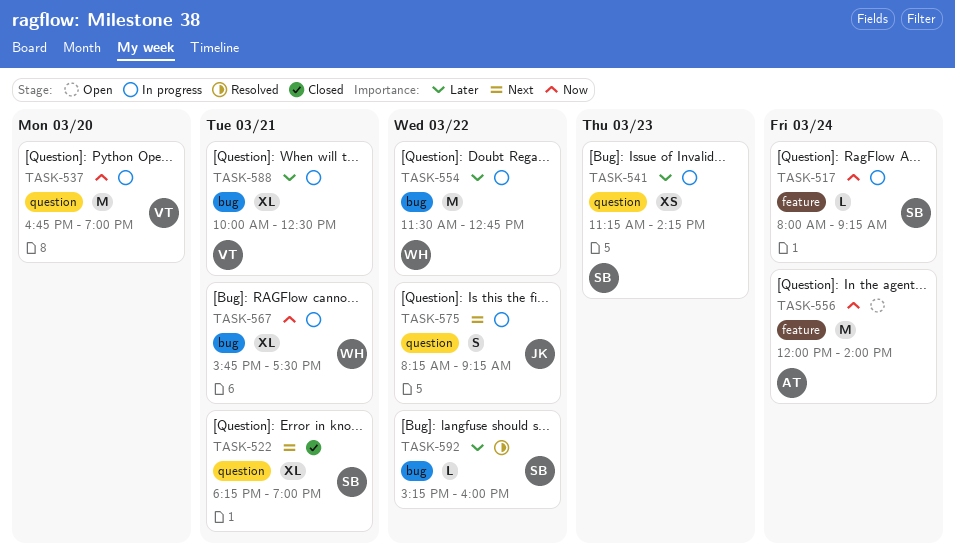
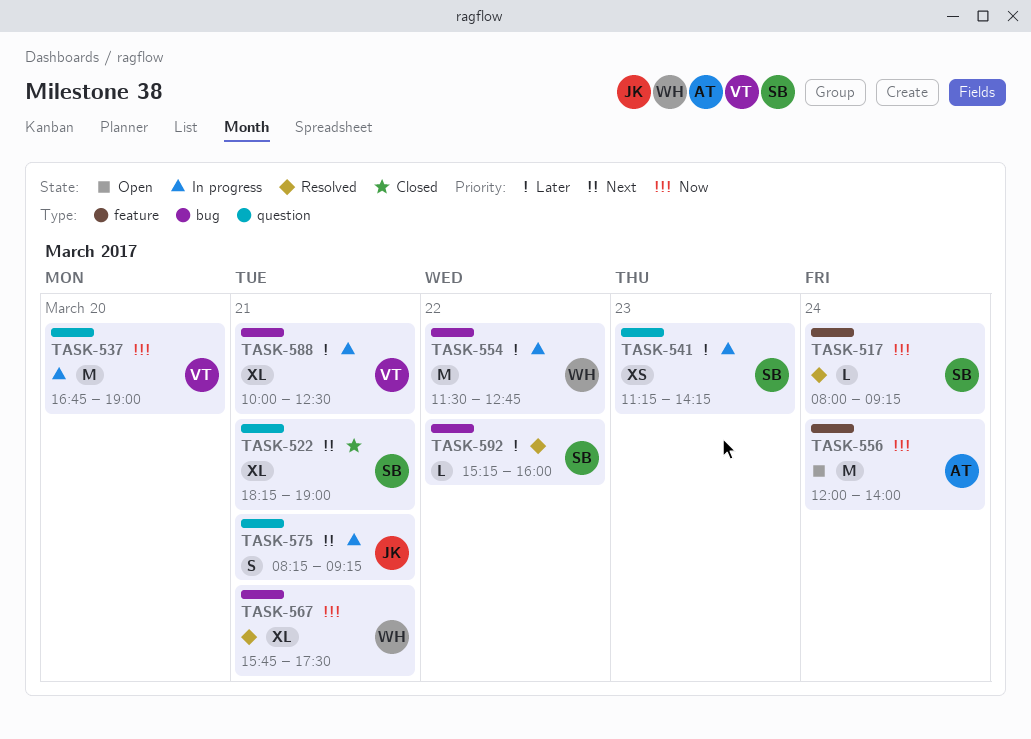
TASK-517, status: In progress -> Resolved
TASK-567, status: In progress -> Resolved
TASK-575, day: Mar 22 -> Mar 21

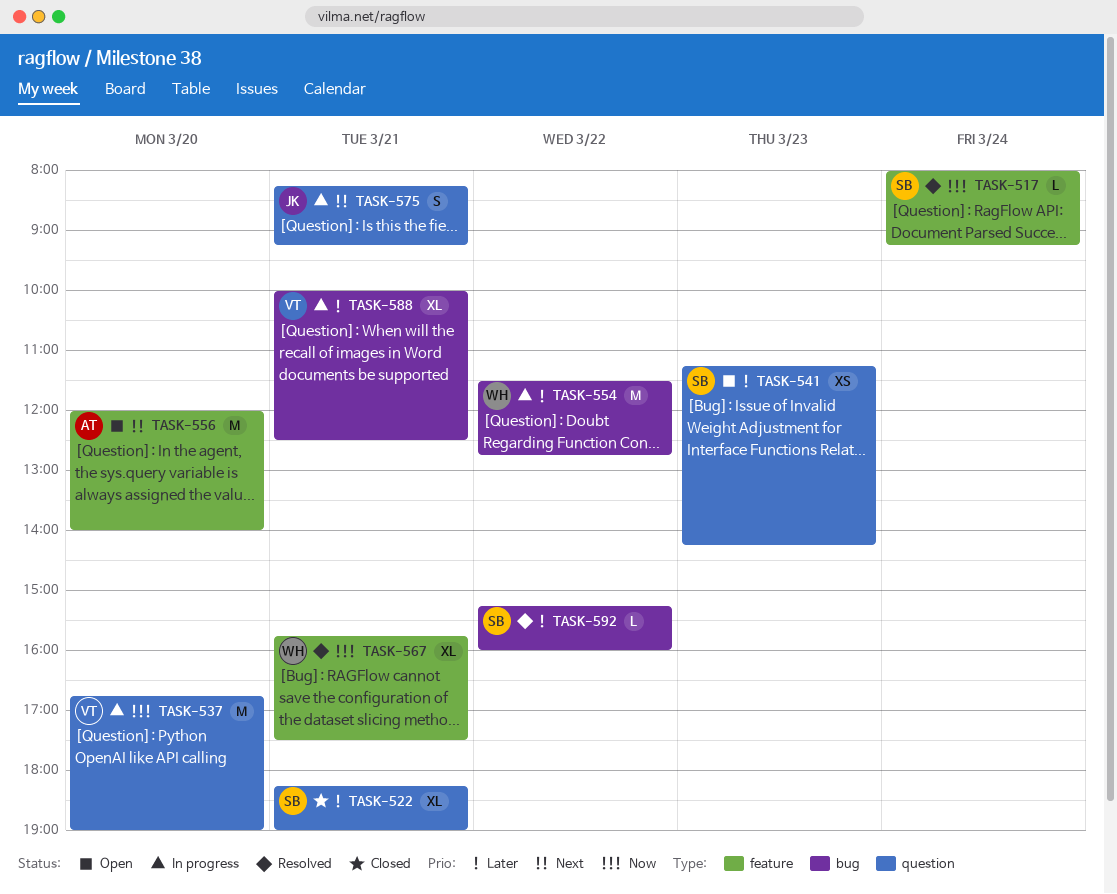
TASK-522, priority: Next -> Later
TASK-541, status: In progress -> Open
TASK-556, priority: Now -> Next
TASK-556, day: Mar 24 -> Mar 20
TASK-567, label: bug -> feature

